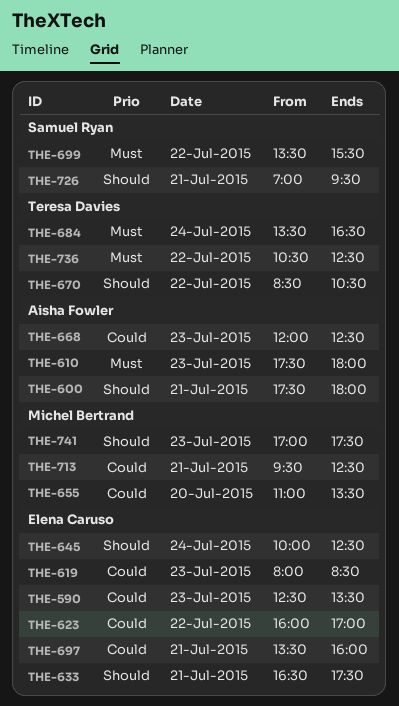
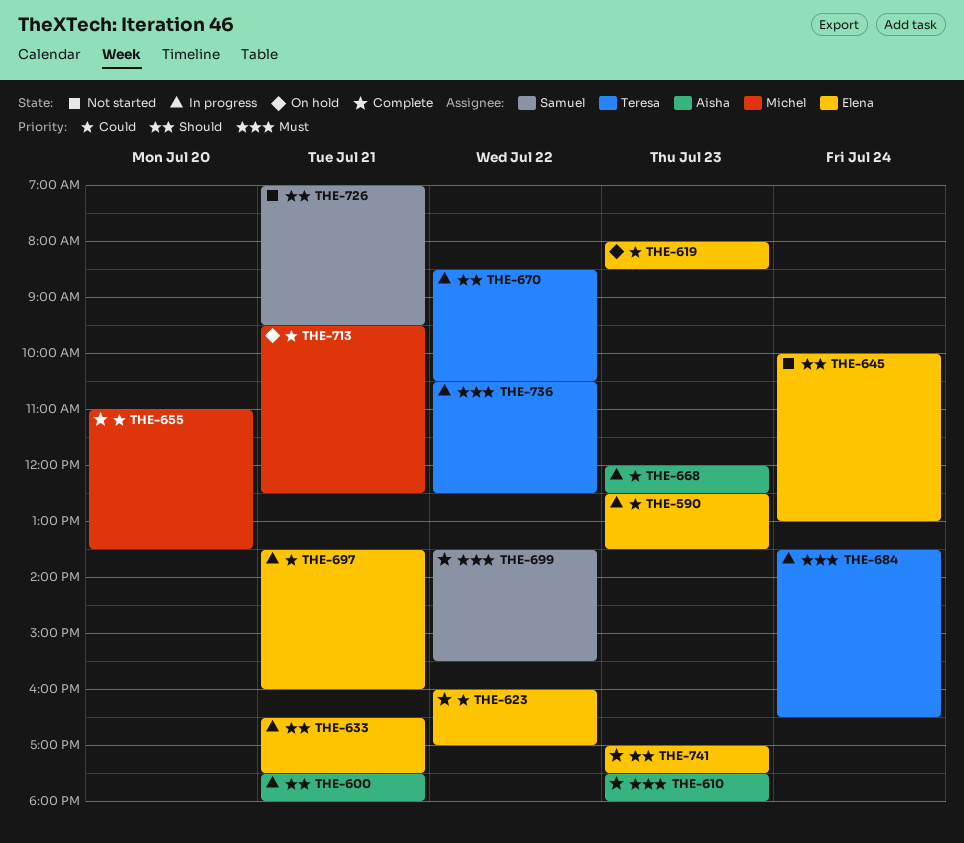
THE-645, ends: 12:30 -> 13:00
THE-741, owner: Michel Bertrand -> Elena Caruso

